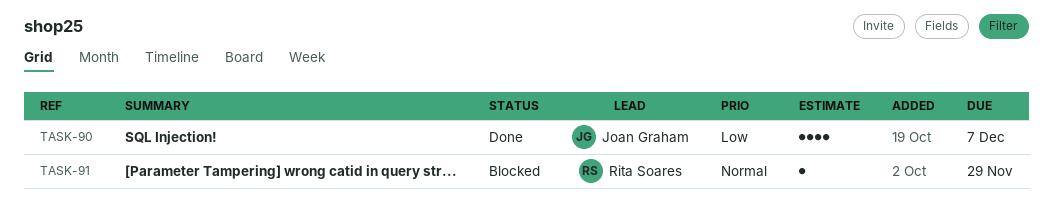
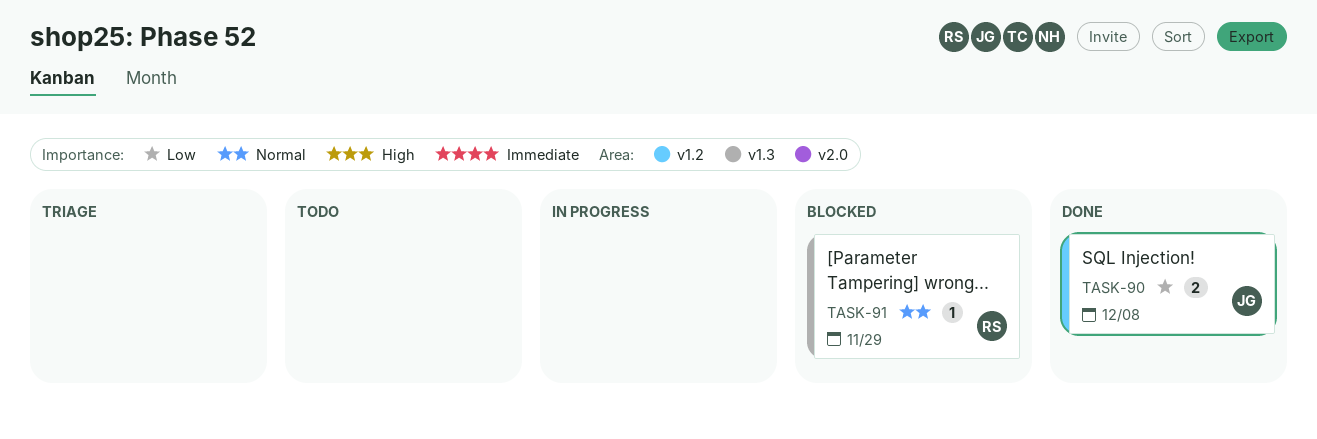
TASK-90, estimate: 4 -> 2
TASK-90, due: Dec 7 -> Dec 8

